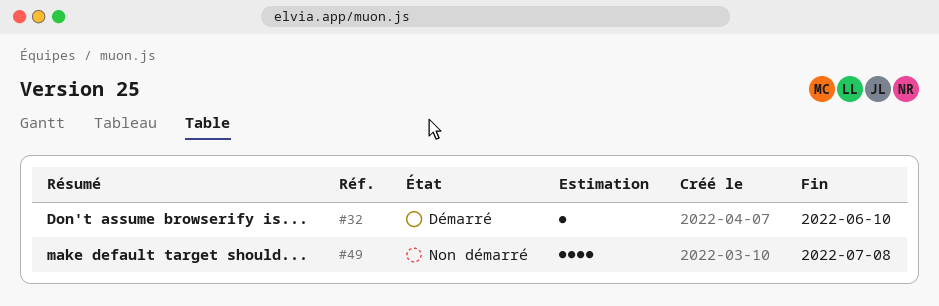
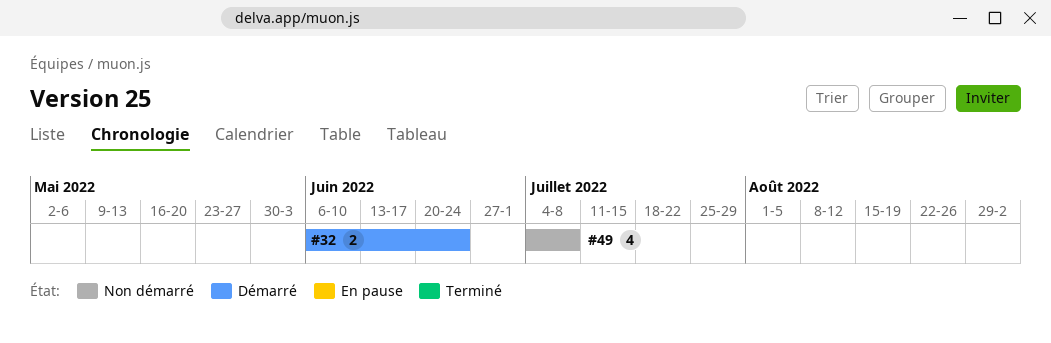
#32, estimate: 1 -> 2
#32, due: Jun 10 -> Jun 24

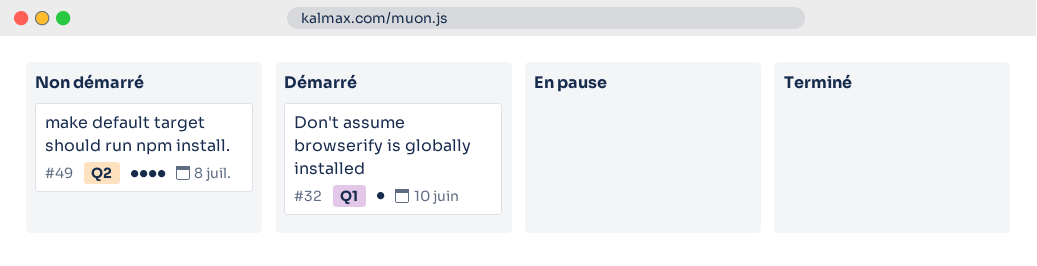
#32, estimate: 2 -> 1
#32, due: Jun 24 -> Jun 10

